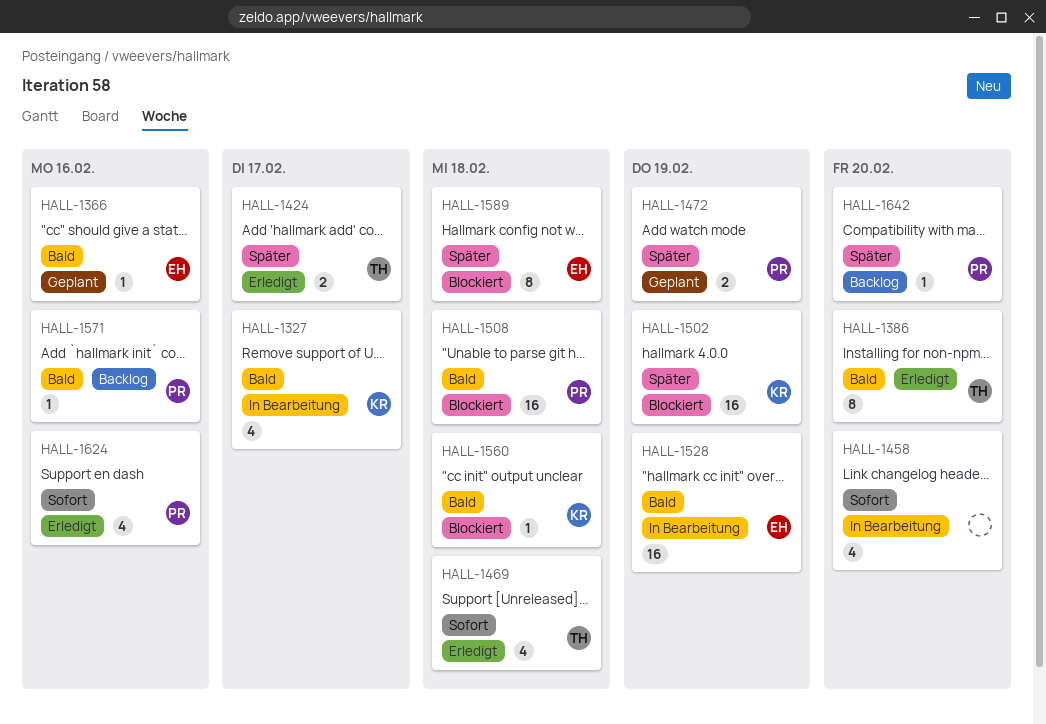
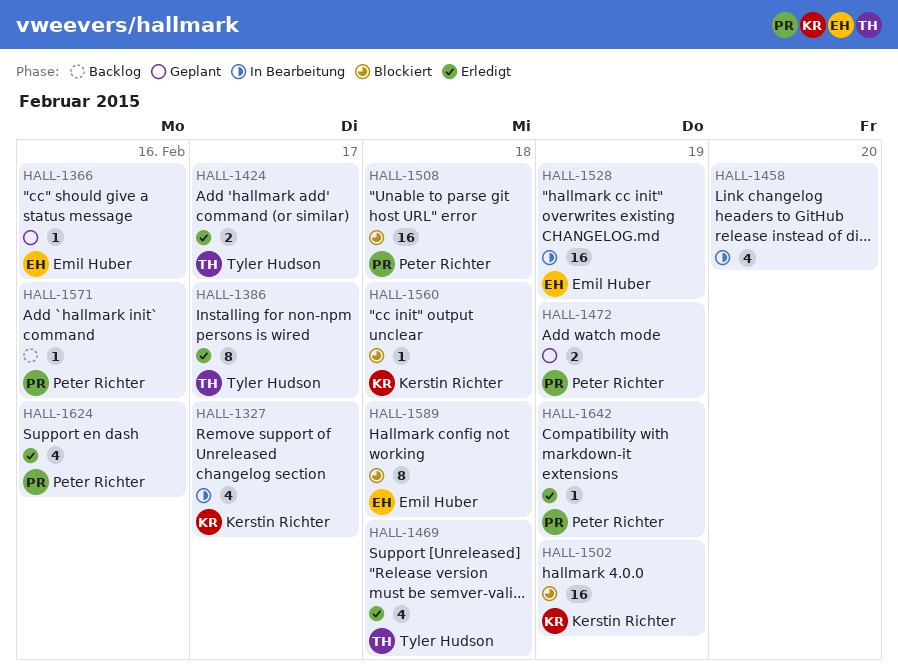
HALL-1386, due: Feb 20 -> Feb 17
HALL-1642, status: Backlog -> Erledigt
HALL-1642, due: Feb 20 -> Feb 19

